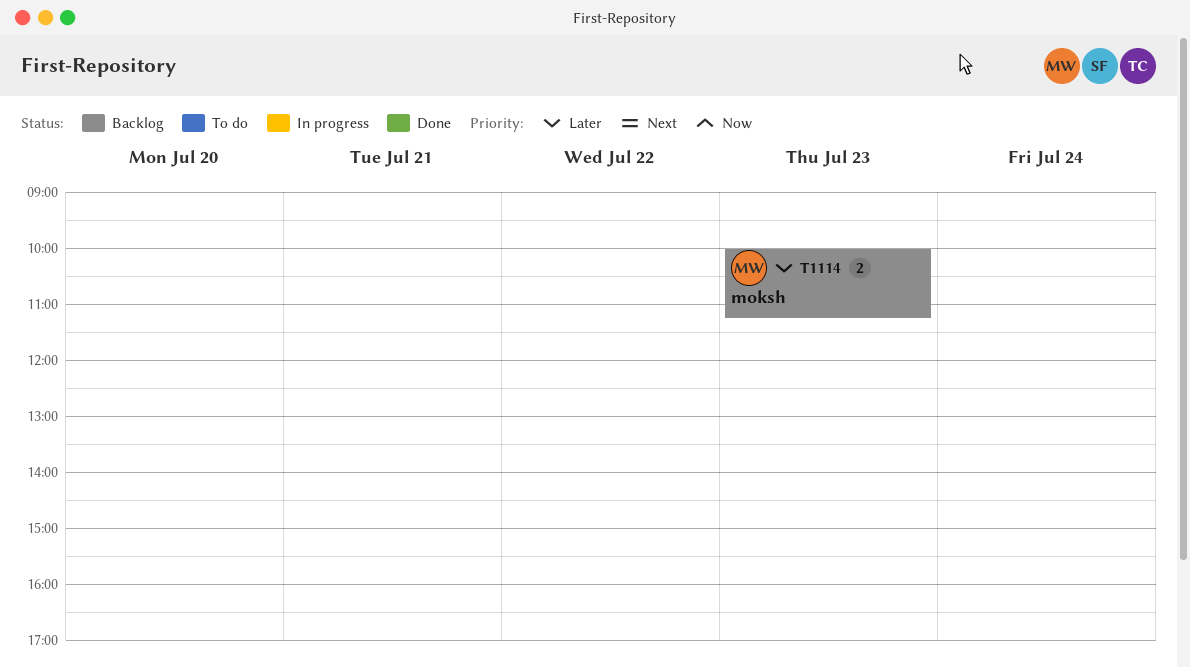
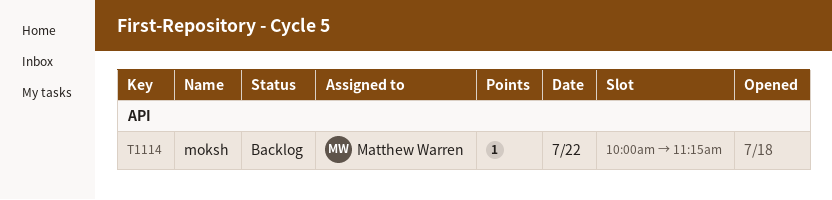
T1114, estimate: 2 -> 1
T1114, day: Jul 23 -> Jul 22

